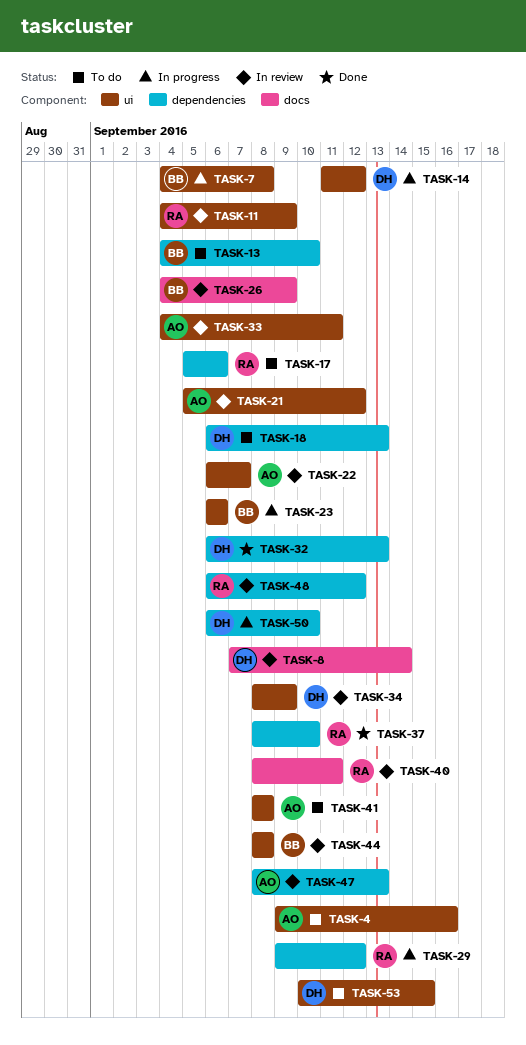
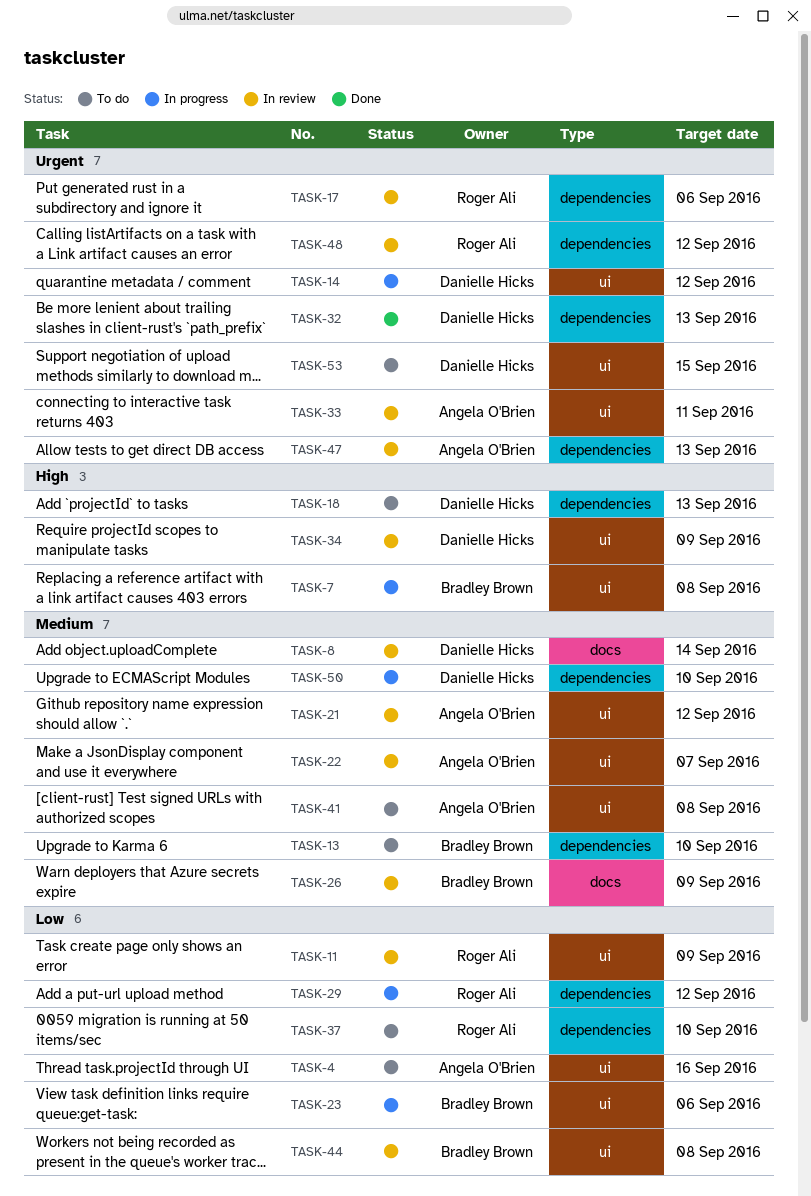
TASK-17, status: To do -> In review
TASK-37, status: Done -> To do
TASK-40: present -> none

